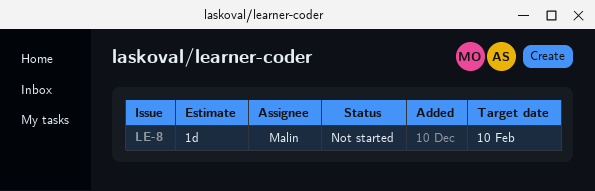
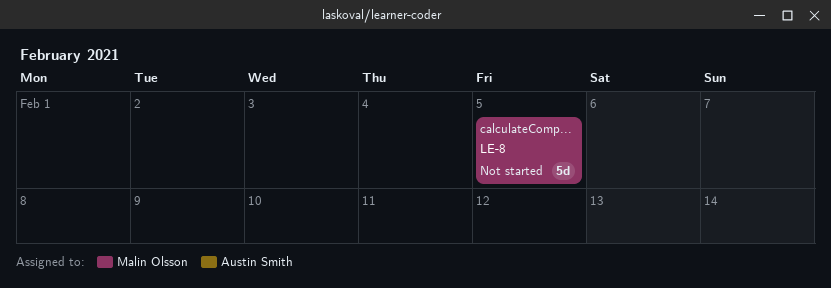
LE-8, estimate: 1d -> 5d
LE-8, due: Feb 10 -> Feb 5

